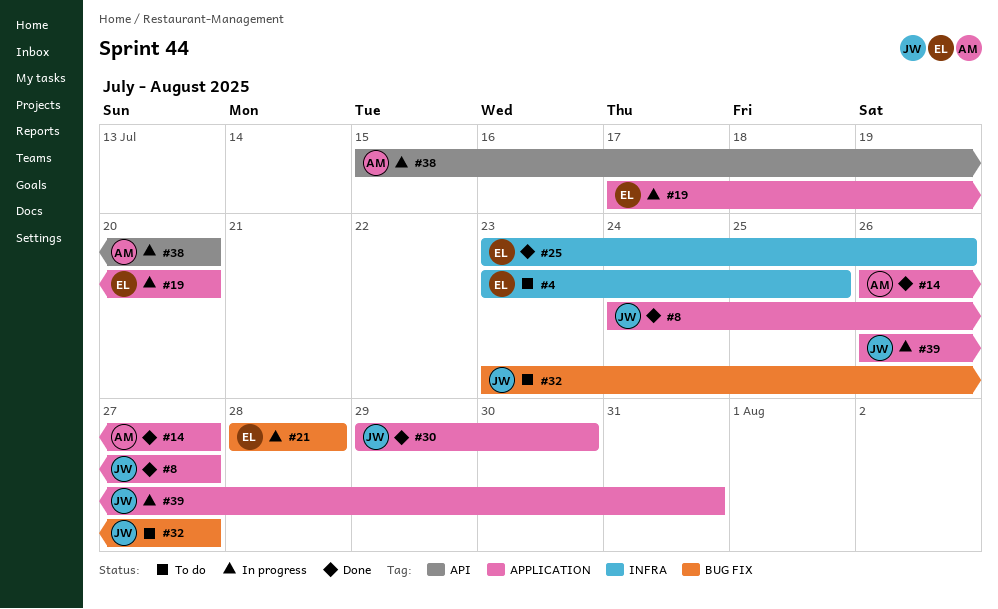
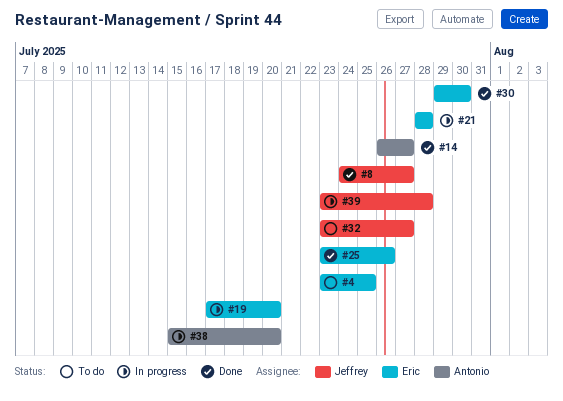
#30, owner: Jeffrey -> Eric
#39, start: Jul 26 -> Jul 23
#39, due: Jul 31 -> Jul 28

